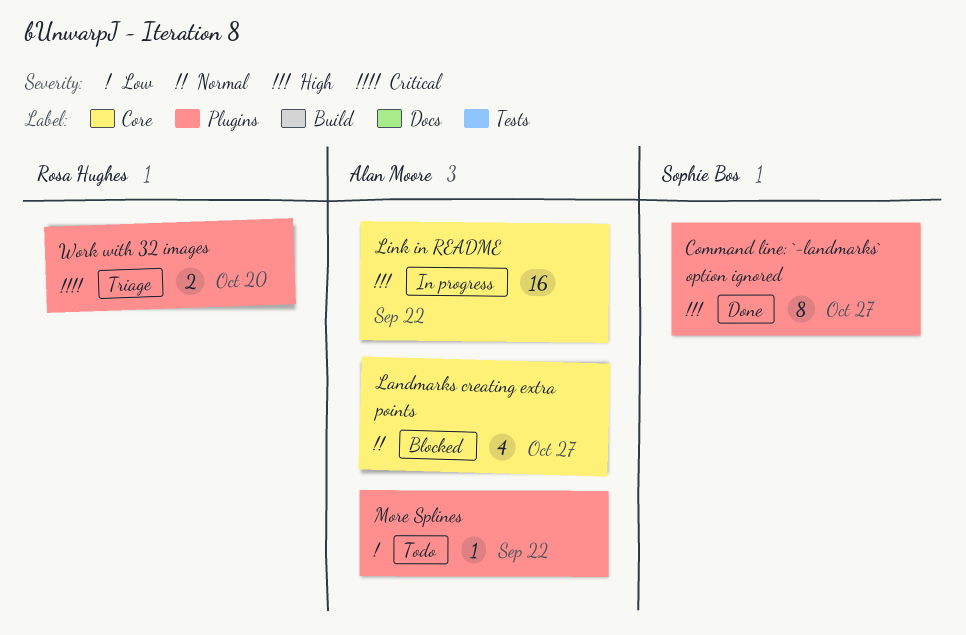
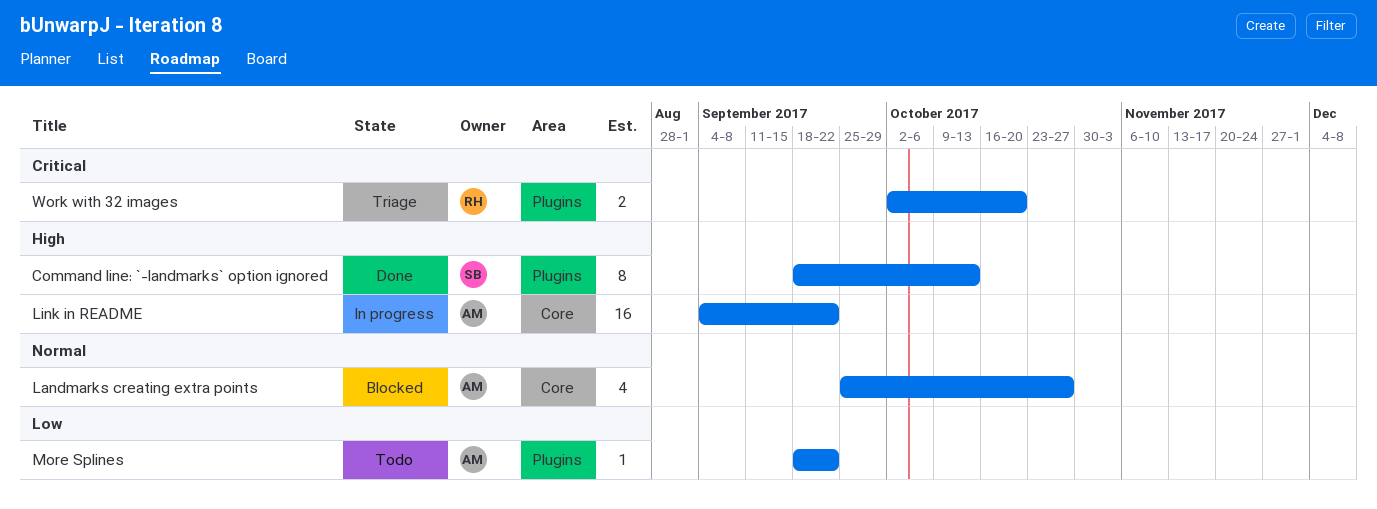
Command line: `-landmarks` option ignored, due: Oct 27 -> Oct 13

